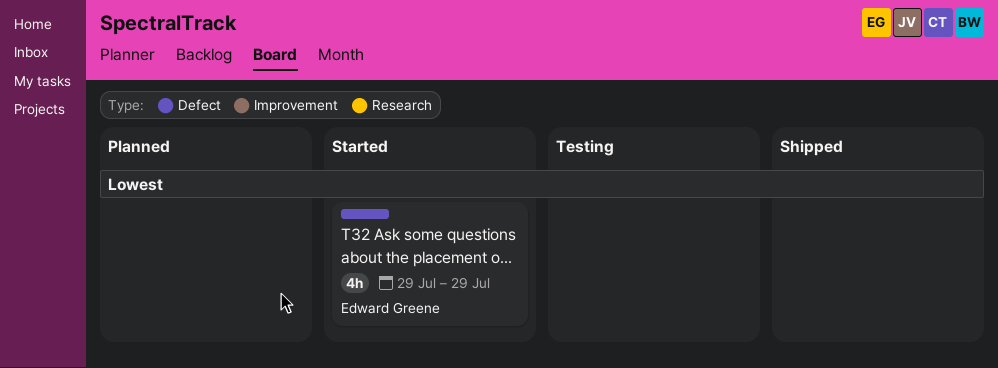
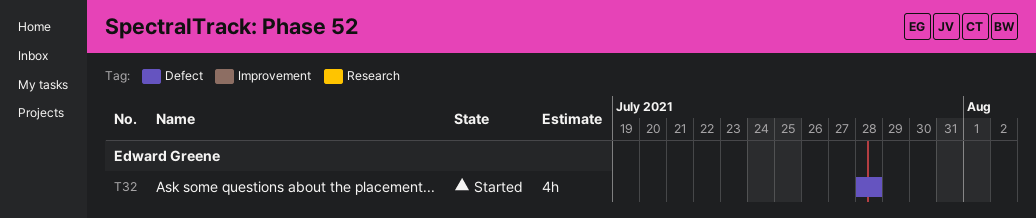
T32, start: Jul 29 -> Jul 28
T32, due: Jul 29 -> Jul 28

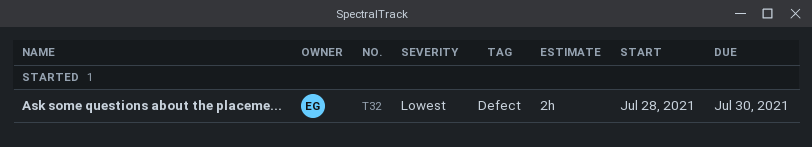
T32, estimate: 4h -> 2h
T32, due: Jul 28 -> Jul 30

